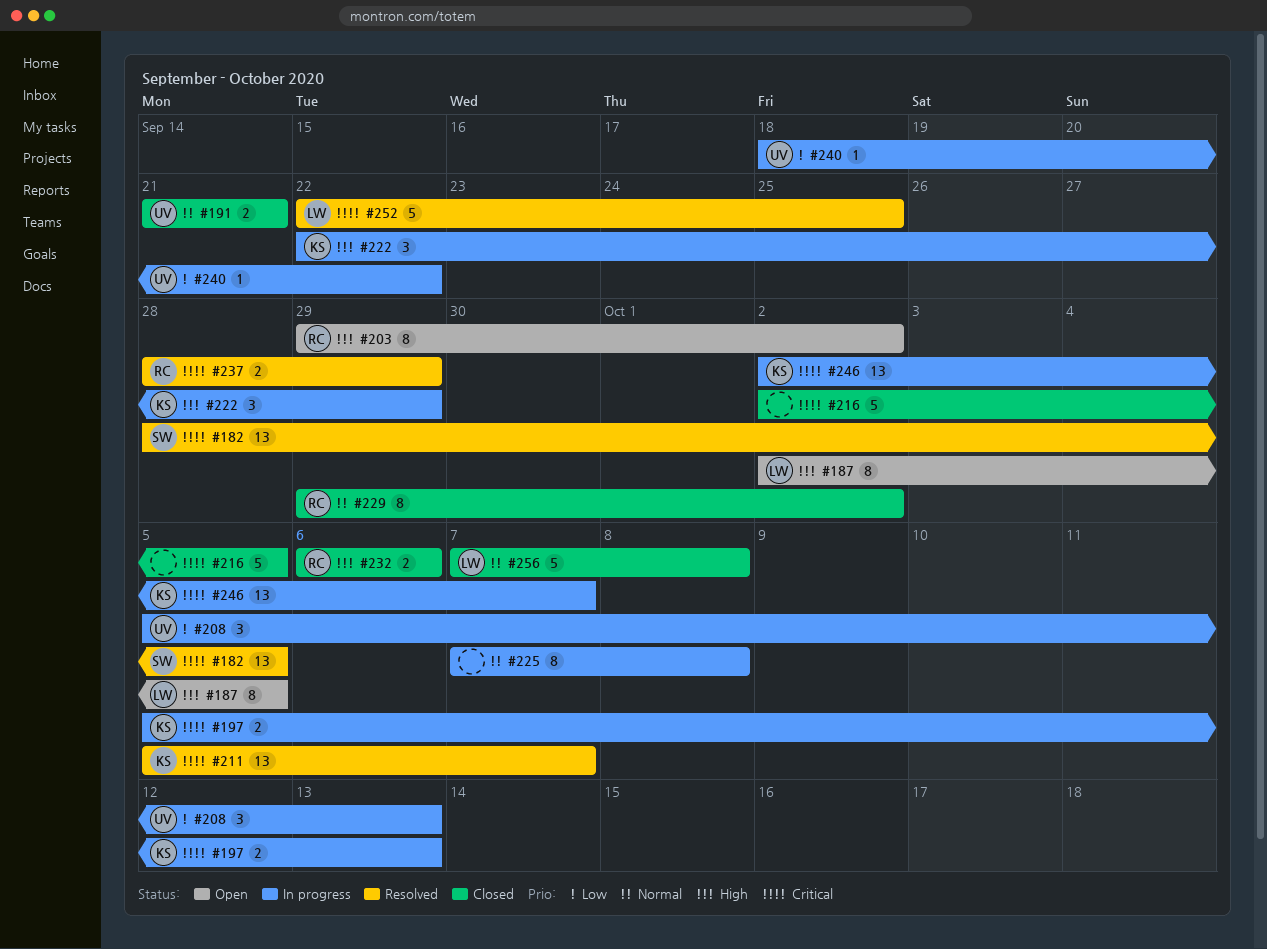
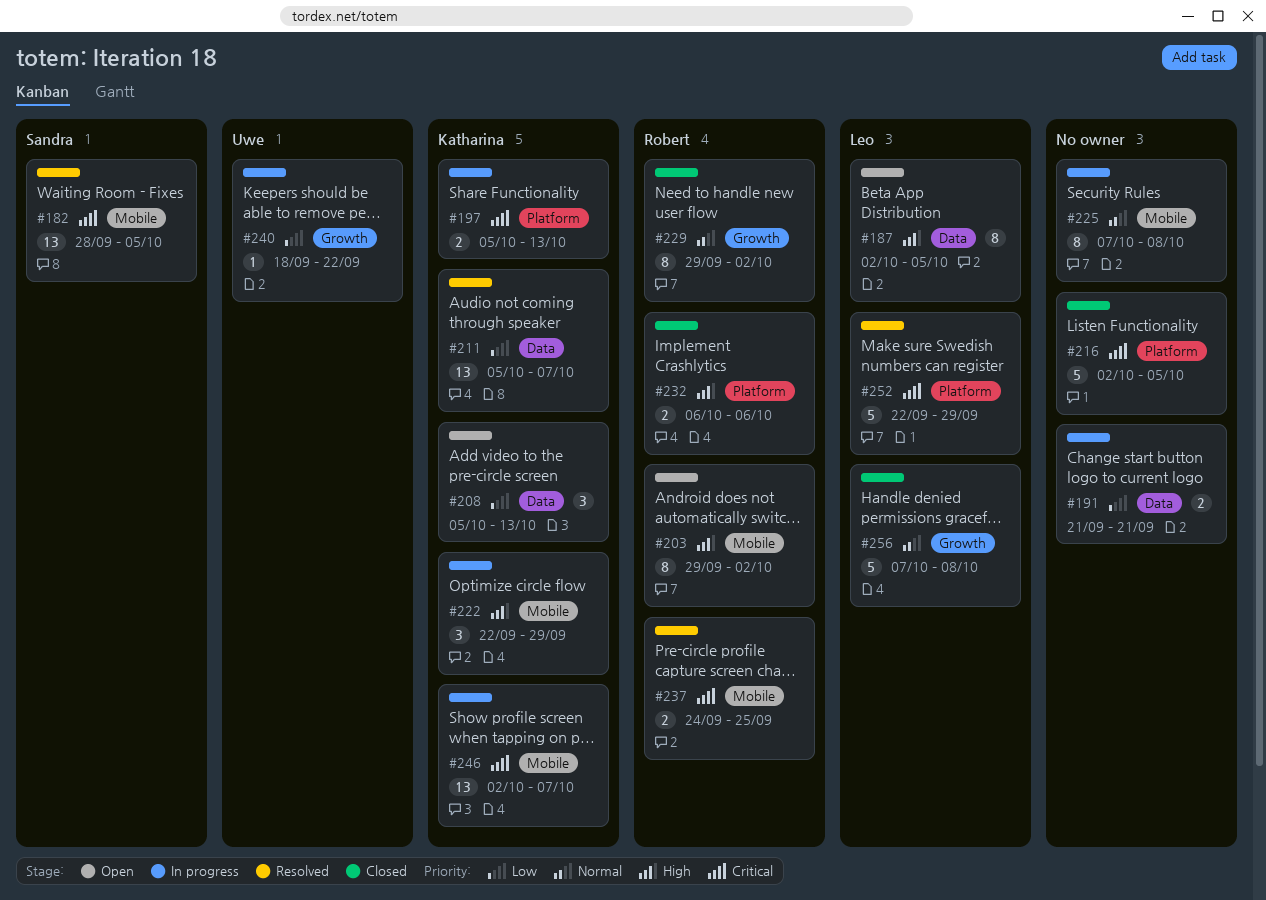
#191, status: Closed -> In progress
#191, owner: Uwe -> none
#191, priority: Normal -> Low
#208, status: In progress -> Open
#208, owner: Uwe -> Katharina
#211, priority: Critical -> Low
#237, start: Sep 28 -> Sep 24
#237, due: Sep 29 -> Sep 25
#252, due: Sep 25 -> Sep 29

